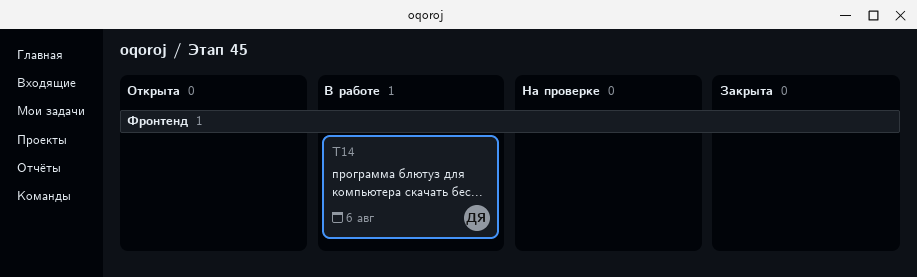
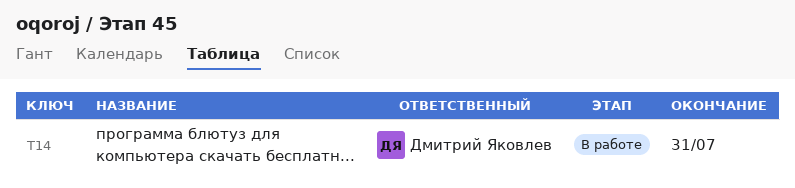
T14, due: Aug 6 -> Jul 31

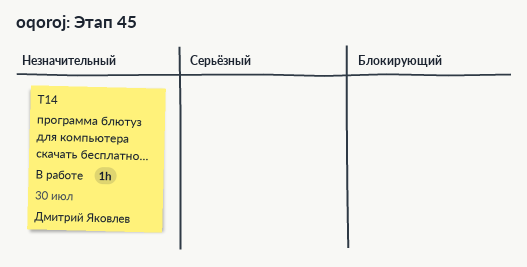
T14, due: Jul 31 -> Jul 30

